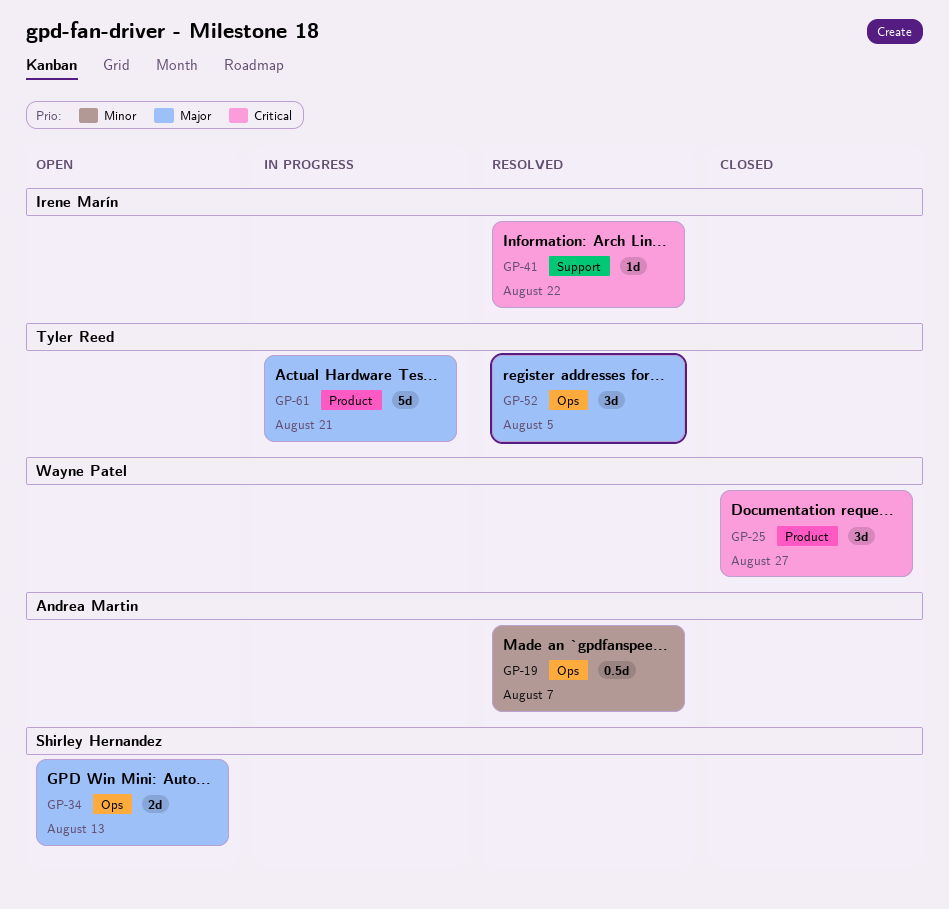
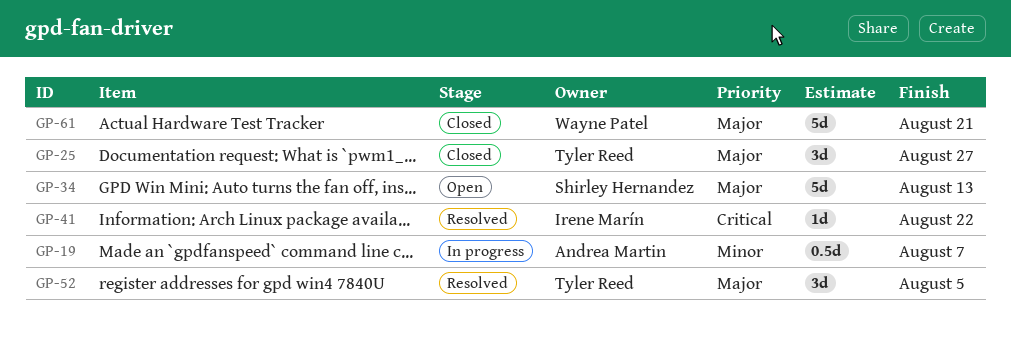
GP-19, status: Resolved -> In progress
GP-25, owner: Wayne Patel -> Tyler Reed
GP-25, priority: Critical -> Major
GP-34, estimate: 2d -> 5d
GP-61, status: In progress -> Closed
GP-61, owner: Tyler Reed -> Wayne Patel

